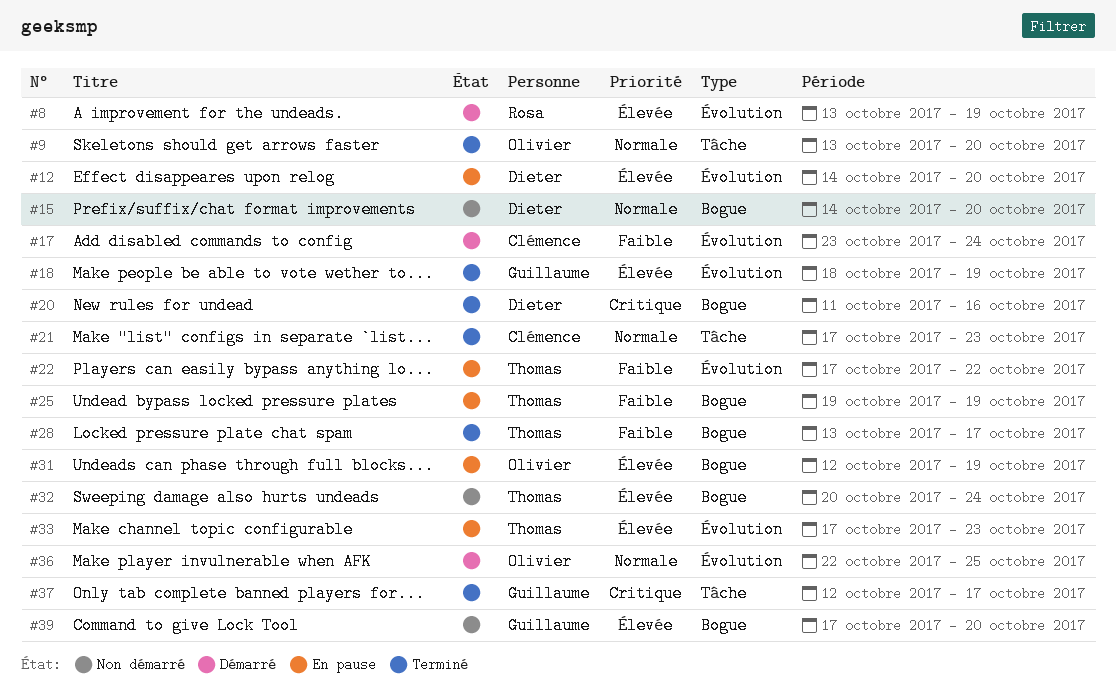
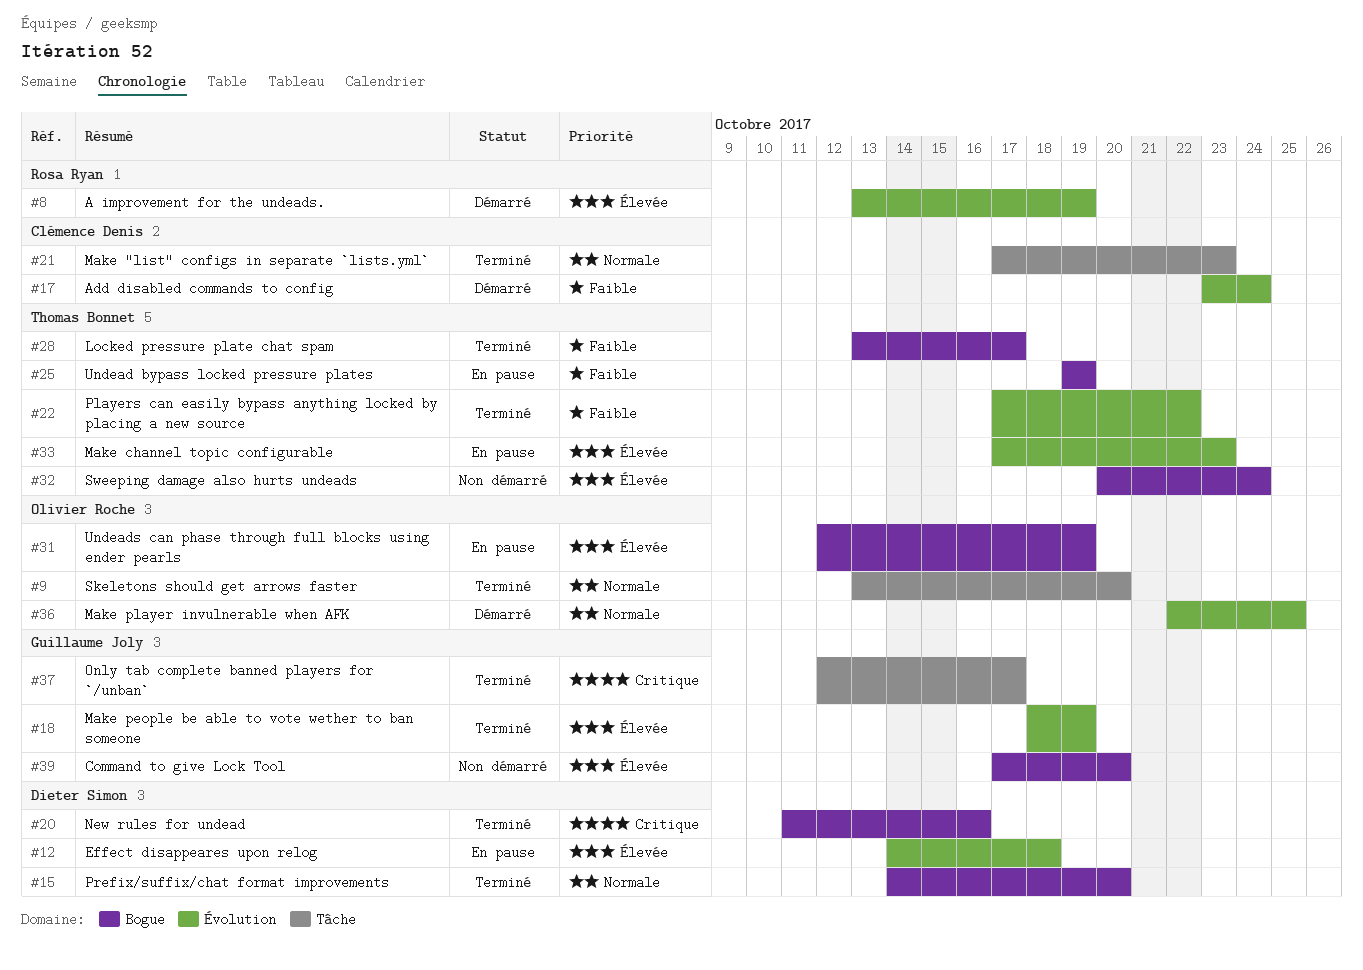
#12, due: Oct 20 -> Oct 18
#15, status: Non démarré -> Terminé
#22, status: En pause -> Terminé

